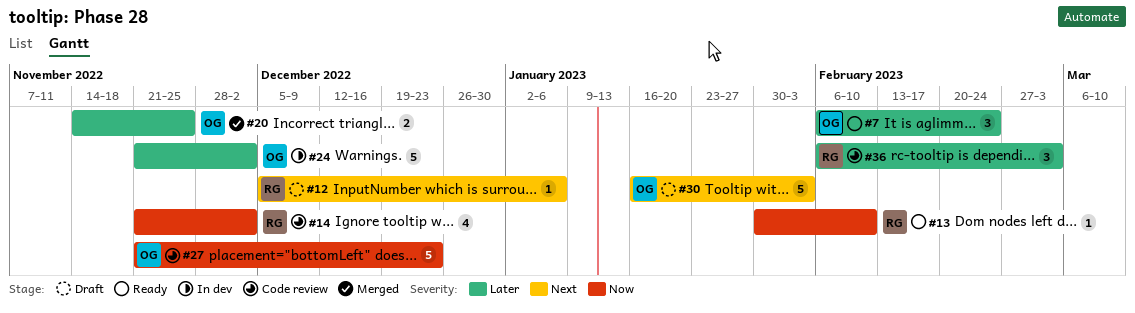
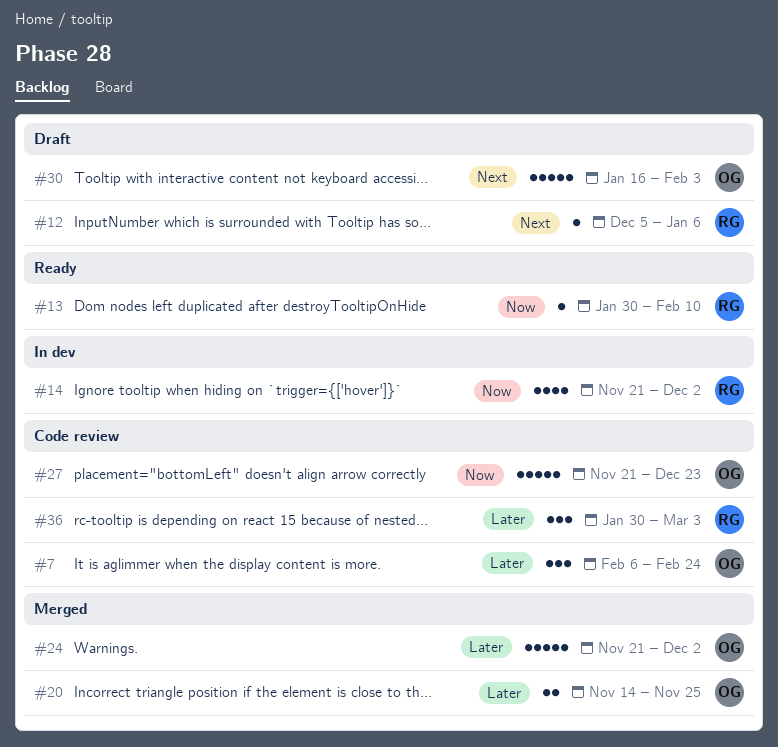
#7, status: Ready -> Code review
#14, status: Code review -> In dev
#24, status: In dev -> Merged
#36, start: Feb 6 -> Jan 30

